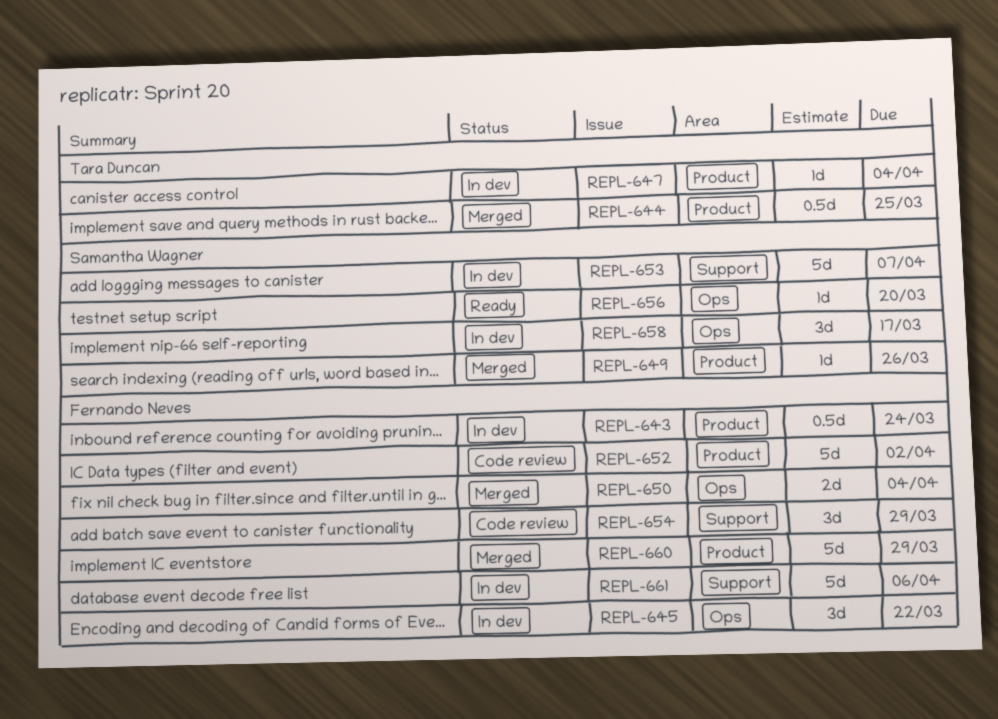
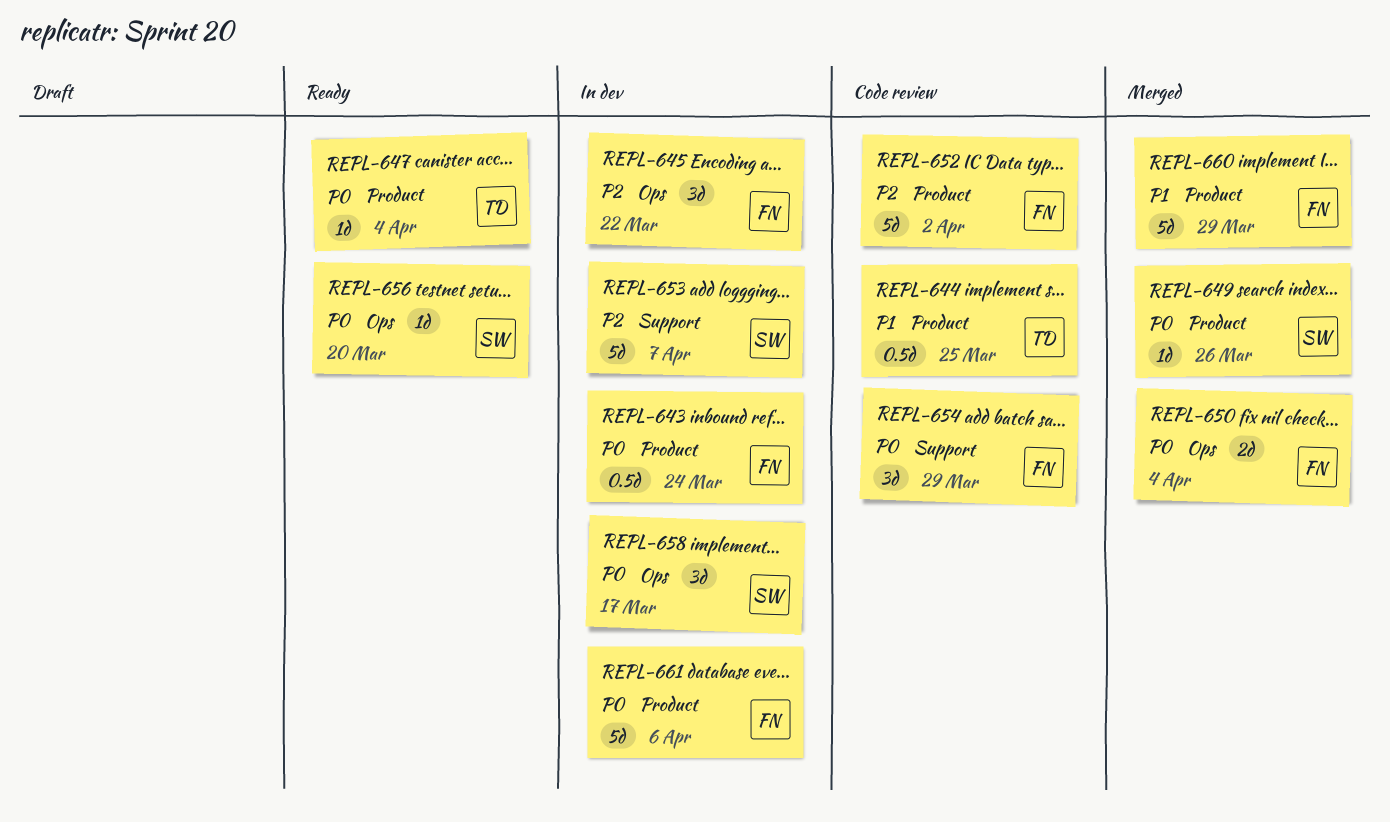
REPL-644, status: Merged -> Code review
REPL-647, status: In dev -> Ready
REPL-661, label: Support -> Product

